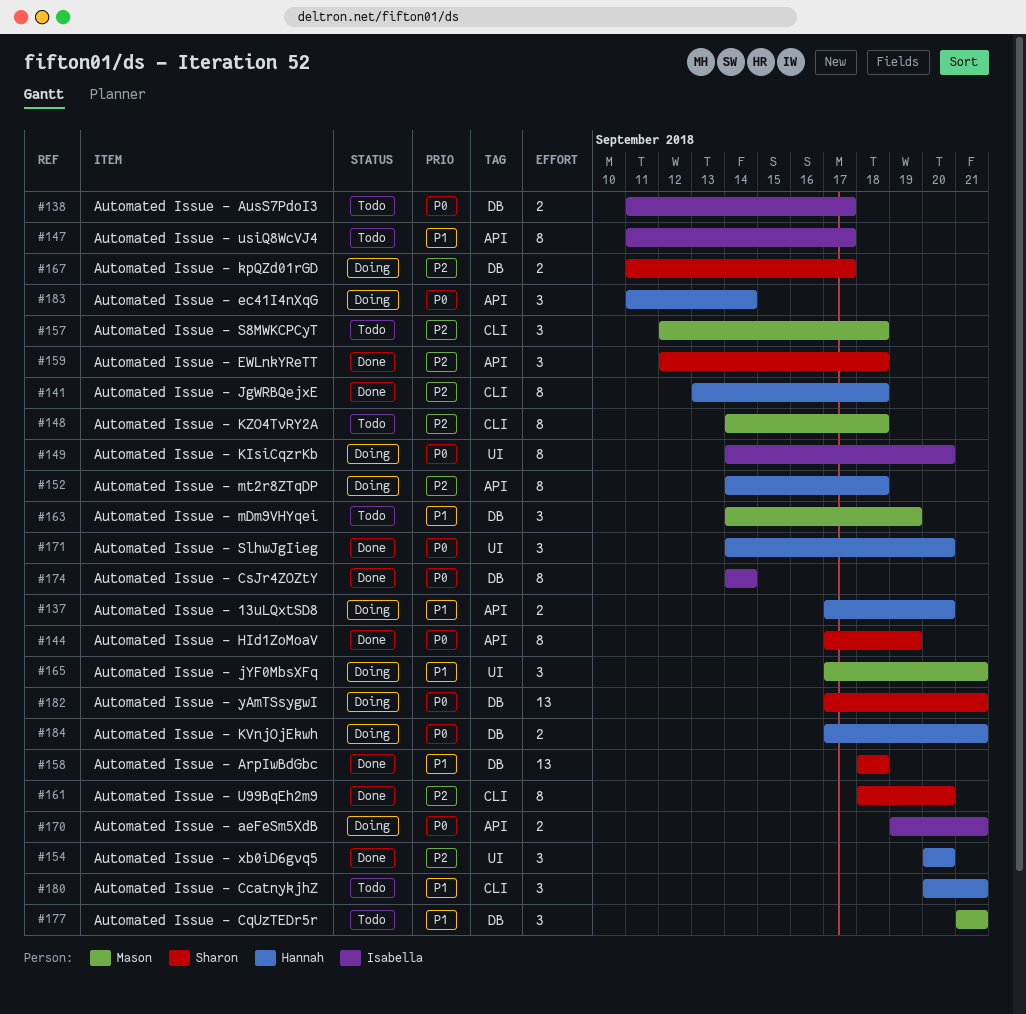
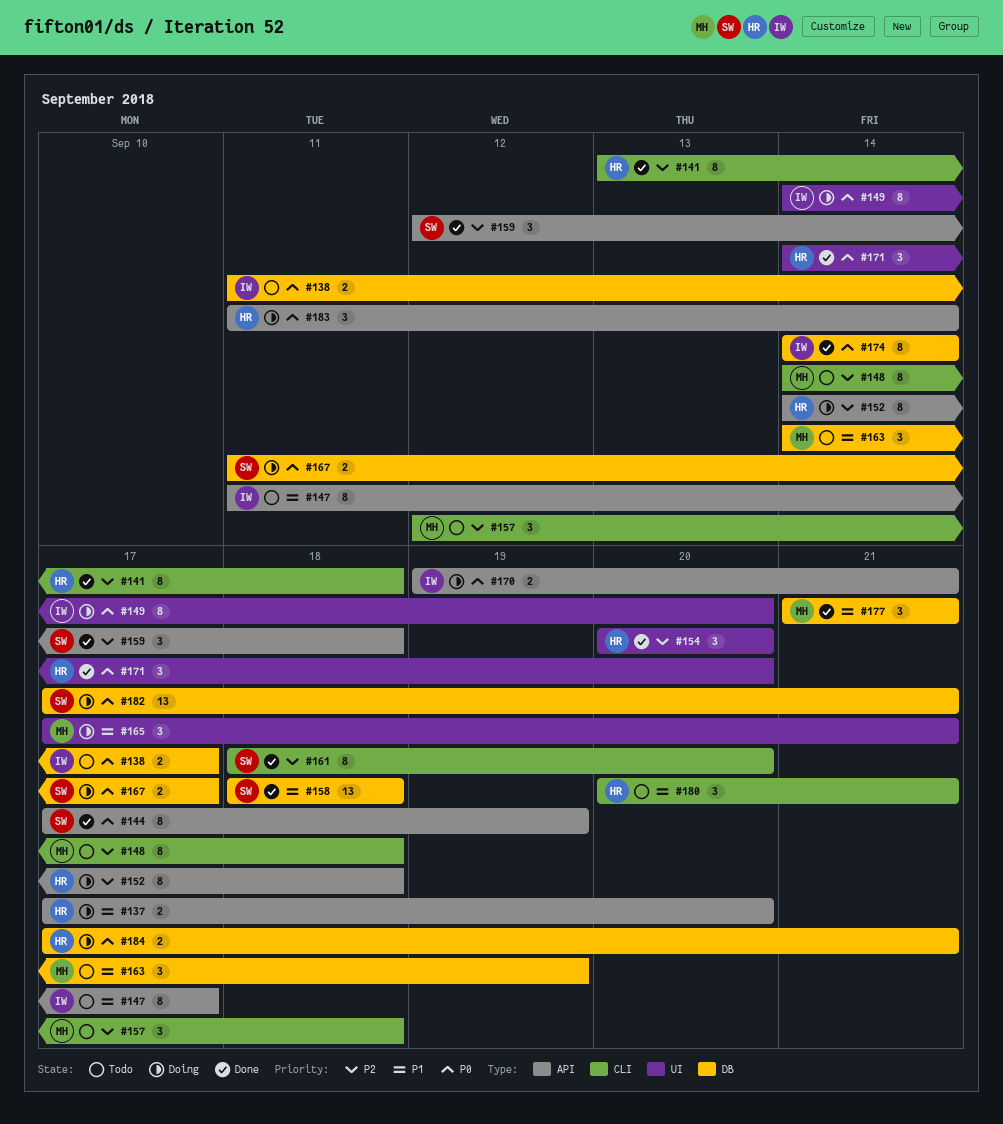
#167, priority: P2 -> P0
#177, status: Todo -> Done

